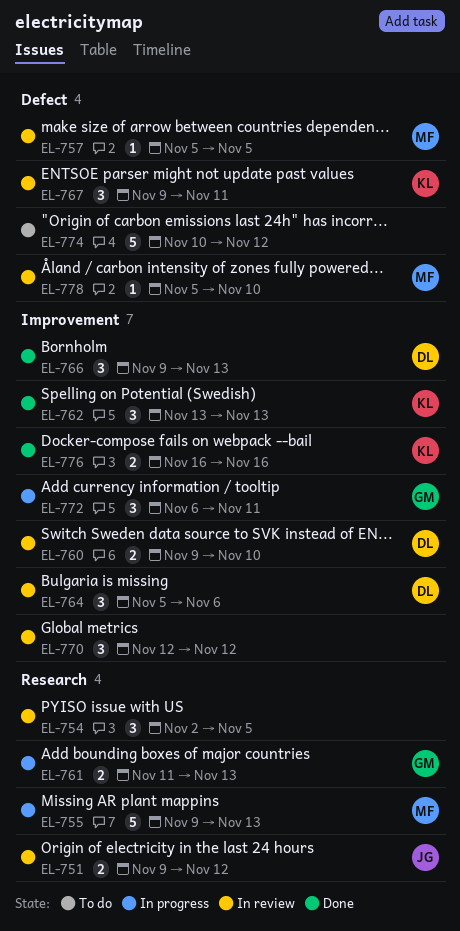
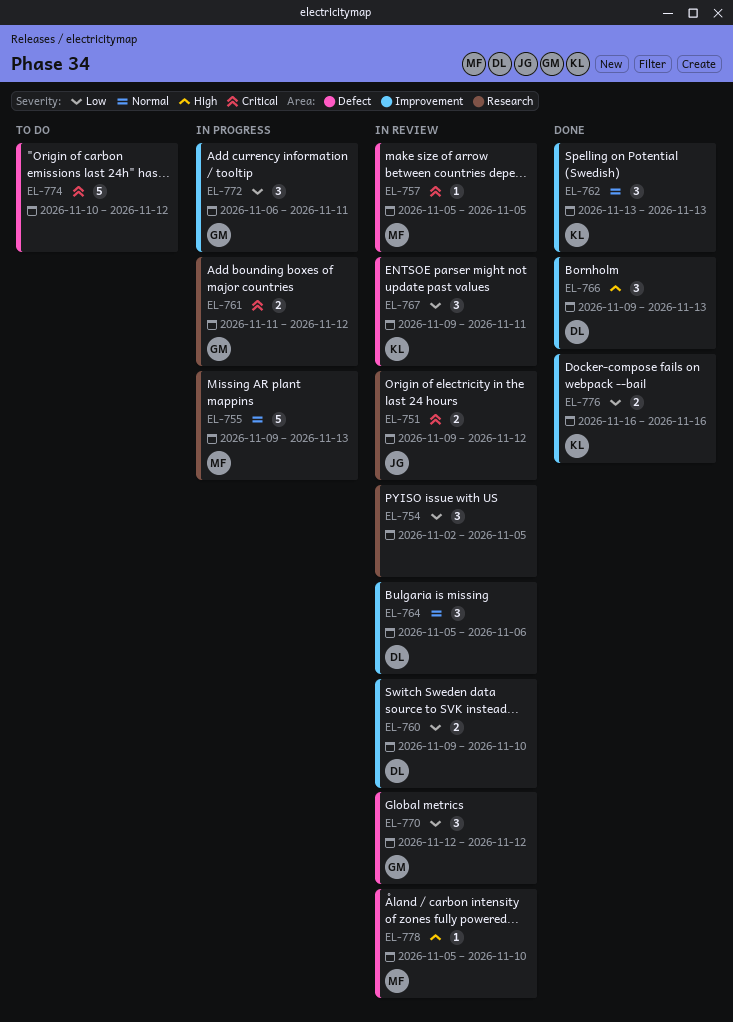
EL-761, due: Nov 13 -> Nov 12
EL-770, owner: none -> GM
EL-770, label: Improvement -> Defect

